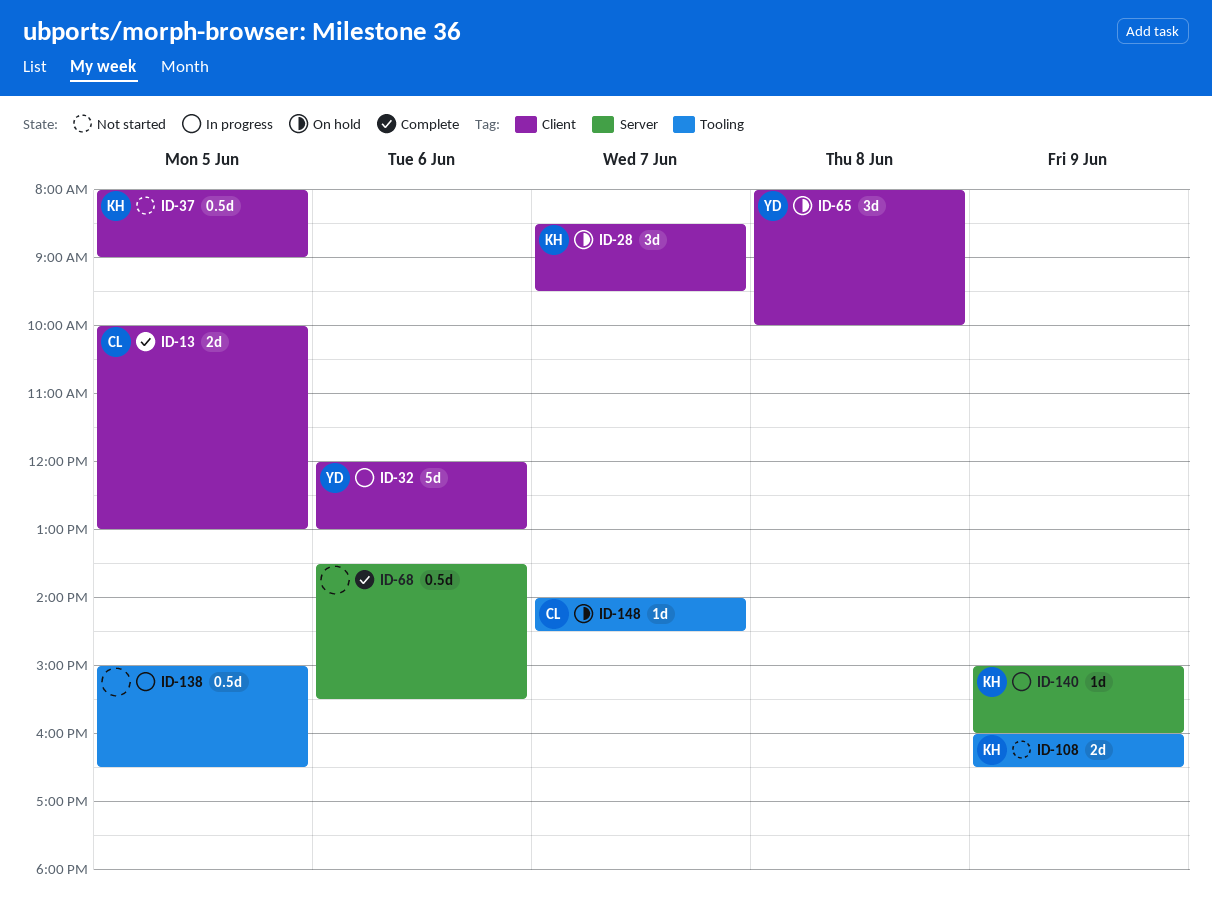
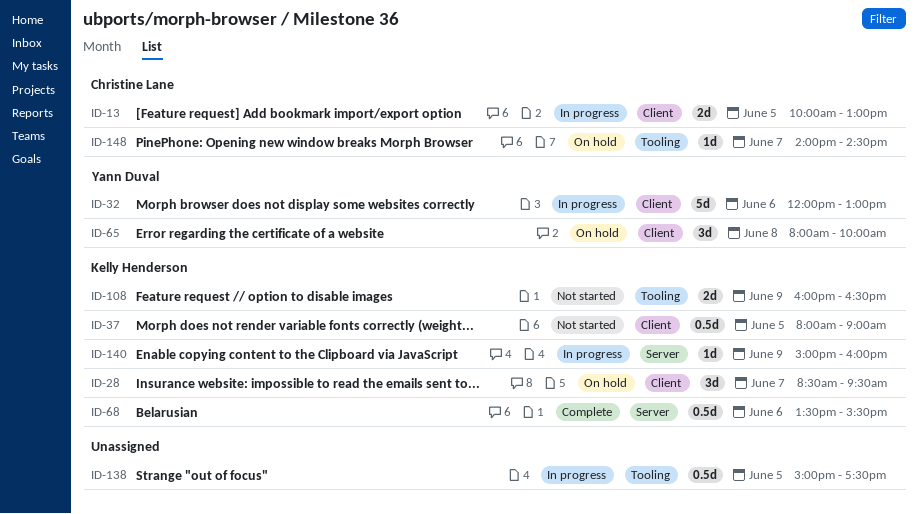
ID-13, status: Complete -> In progress
ID-68, owner: none -> Kelly Henderson
ID-138, ends: 16:30 -> 17:30

